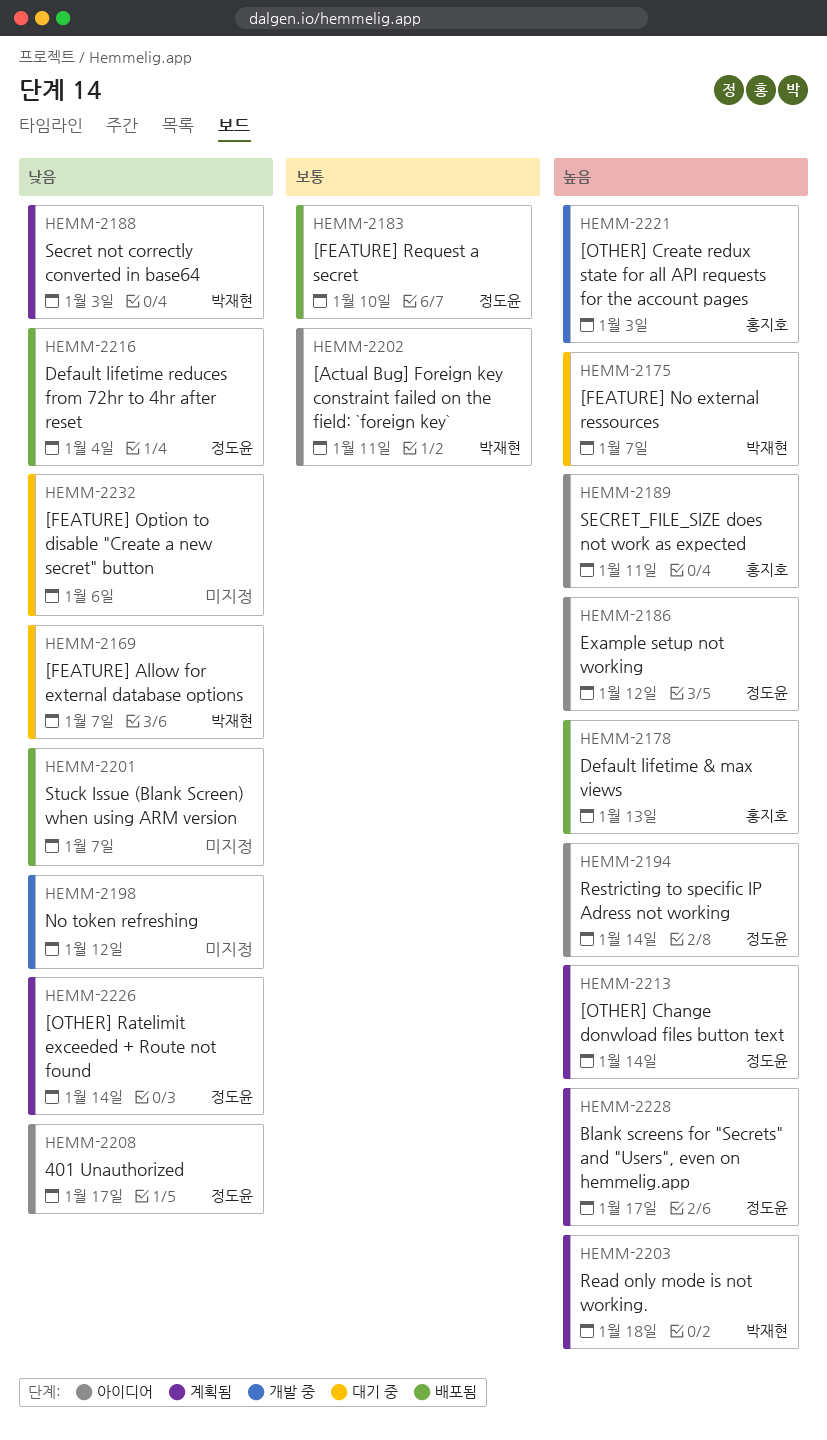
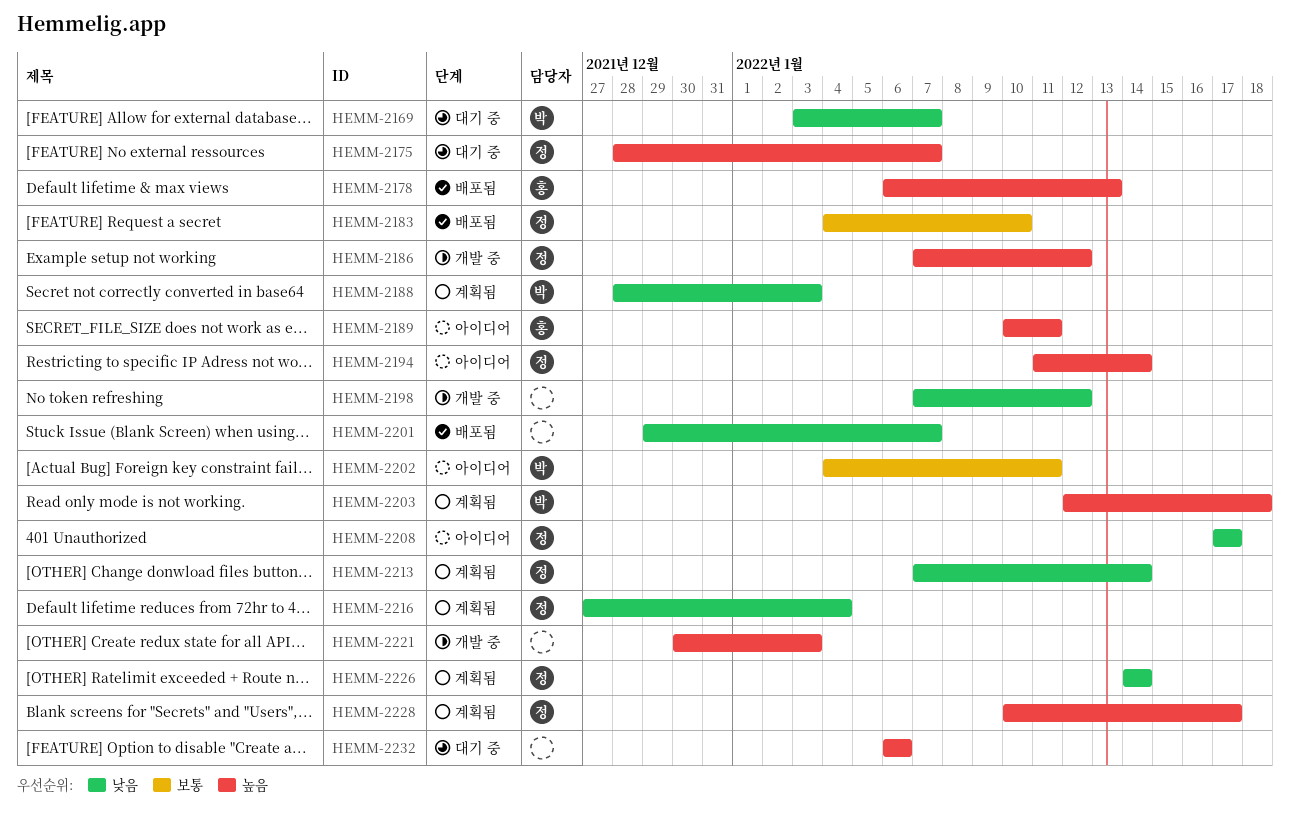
HEMM-2175, owner: 박재현 -> 정도윤
HEMM-2186, status: 아이디어 -> 개발 중
HEMM-2213, priority: 높음 -> 낮음
HEMM-2216, status: 배포됨 -> 계획됨
HEMM-2221, owner: 홍지호 -> none
HEMM-2232, priority: 낮음 -> 높음

